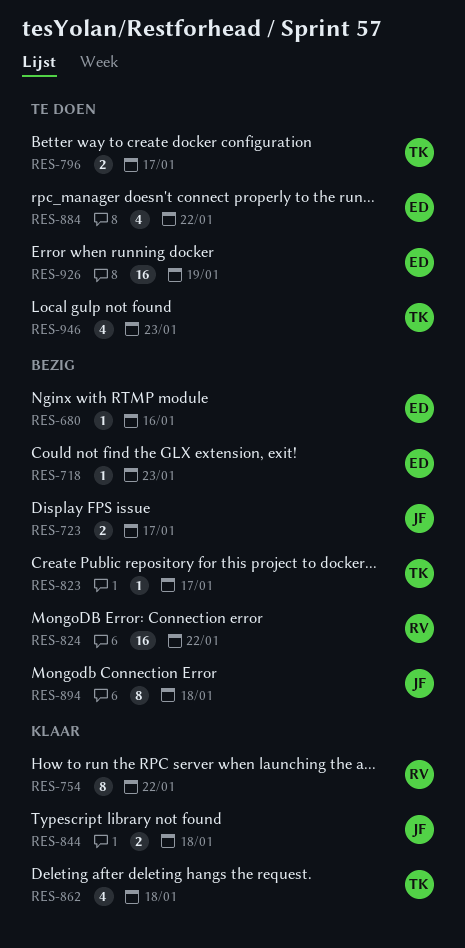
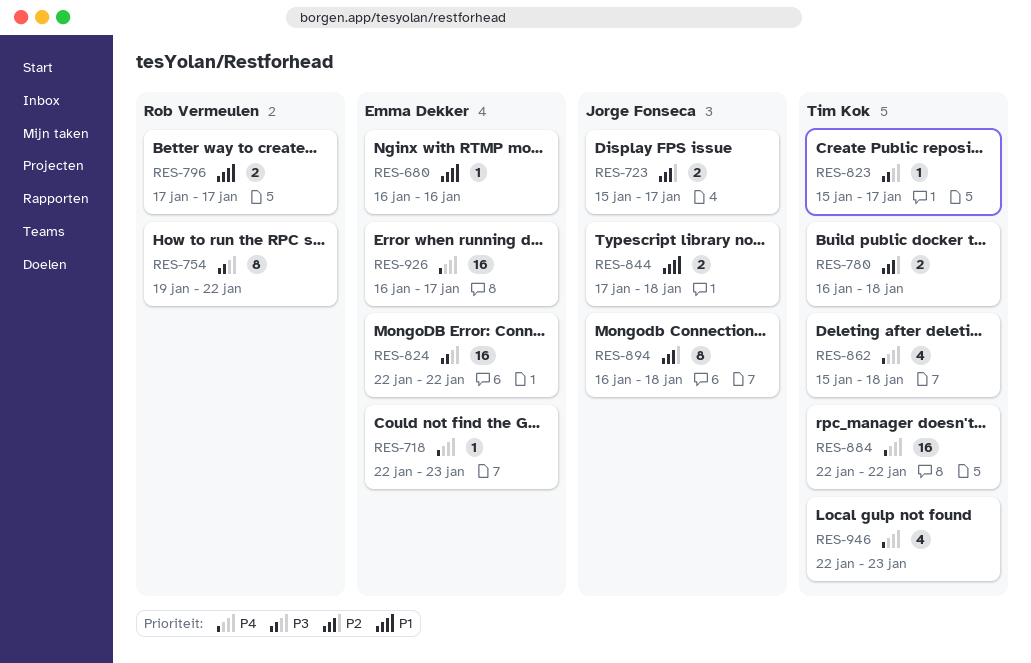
RES-780: none -> present
RES-796, owner: Tim Kok -> Rob Vermeulen
RES-824, owner: Rob Vermeulen -> Emma Dekker
RES-884, owner: Emma Dekker -> Tim Kok
RES-884, estimate: 4 -> 16
RES-926, due: Jan 19 -> Jan 17

